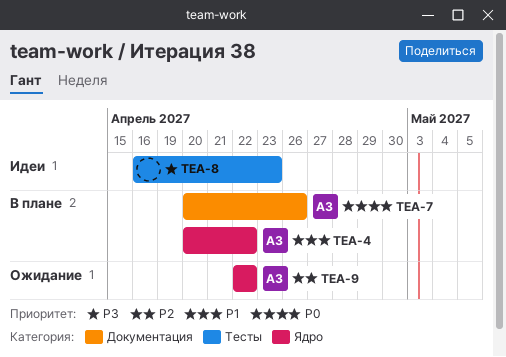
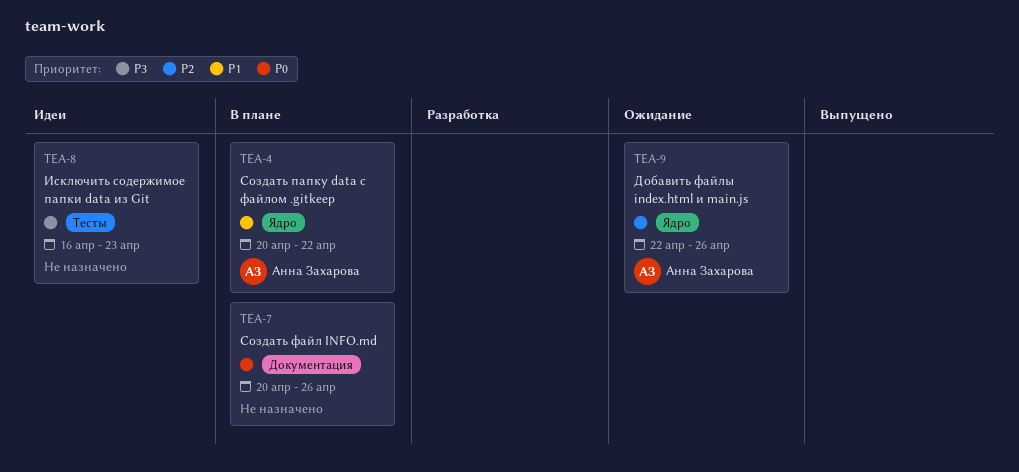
TEA-7, owner: Анна Захарова -> none
TEA-9, due: Apr 22 -> Apr 26

